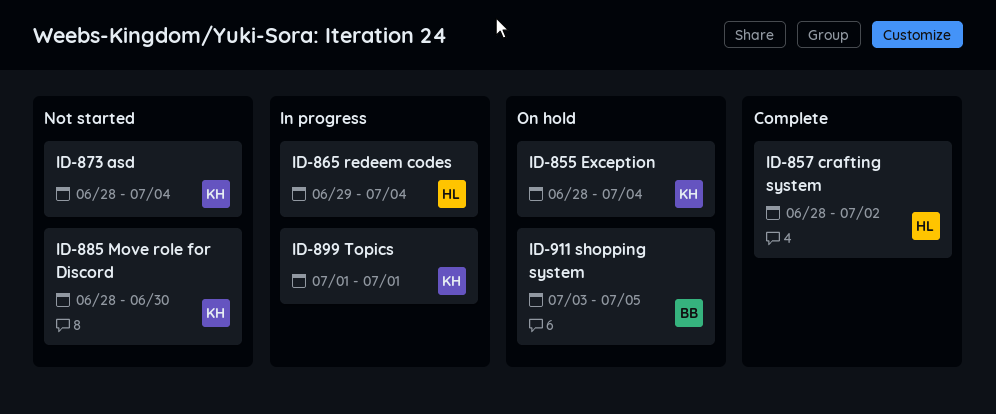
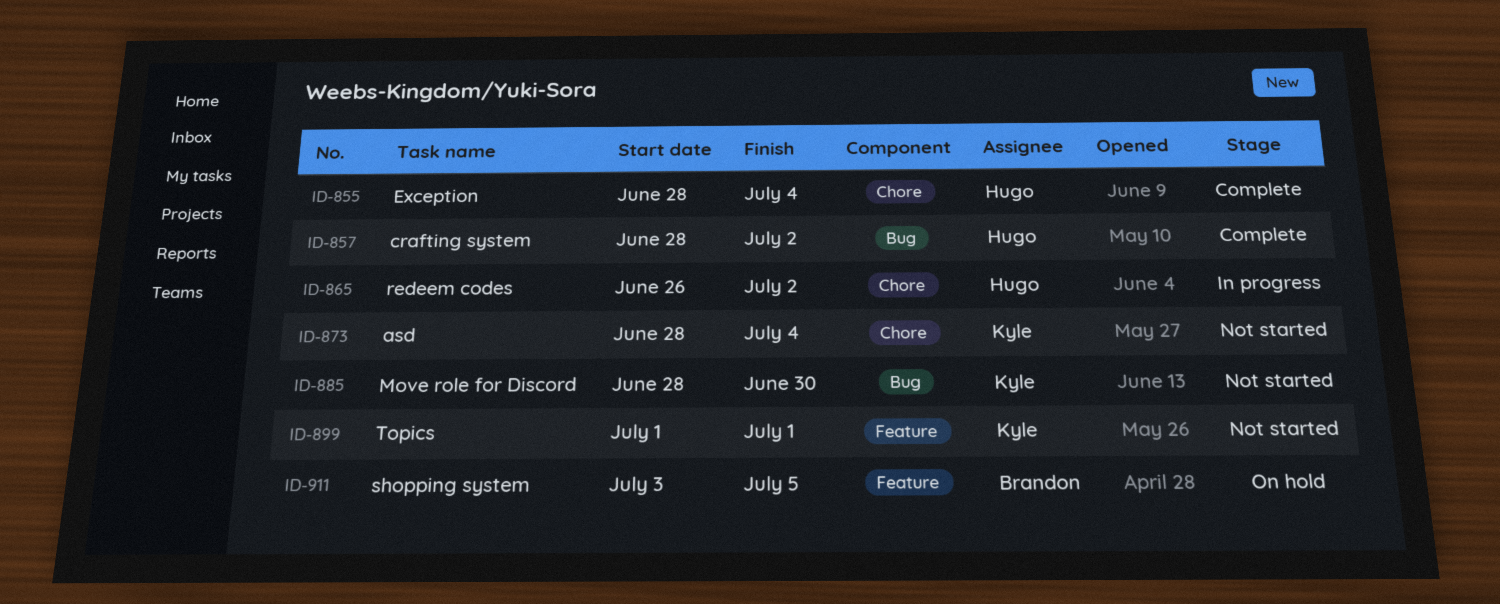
ID-855, status: On hold -> Complete
ID-855, owner: Kyle -> Hugo
ID-865, start: Jun 29 -> Jun 26
ID-865, due: Jul 4 -> Jul 2
ID-899, status: In progress -> Not started

